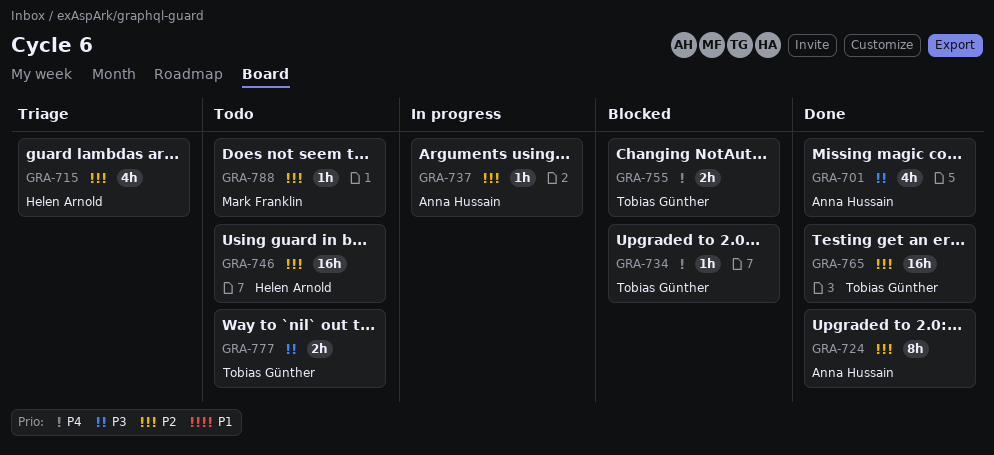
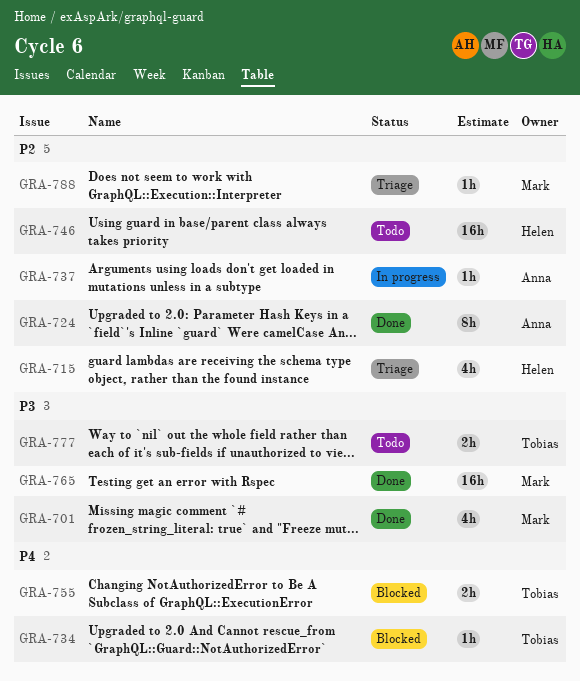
GRA-701, owner: Anna Hussain -> Mark Franklin
GRA-765, owner: Tobias Günther -> Mark Franklin
GRA-765, priority: P2 -> P3
GRA-788, status: Todo -> Triage

